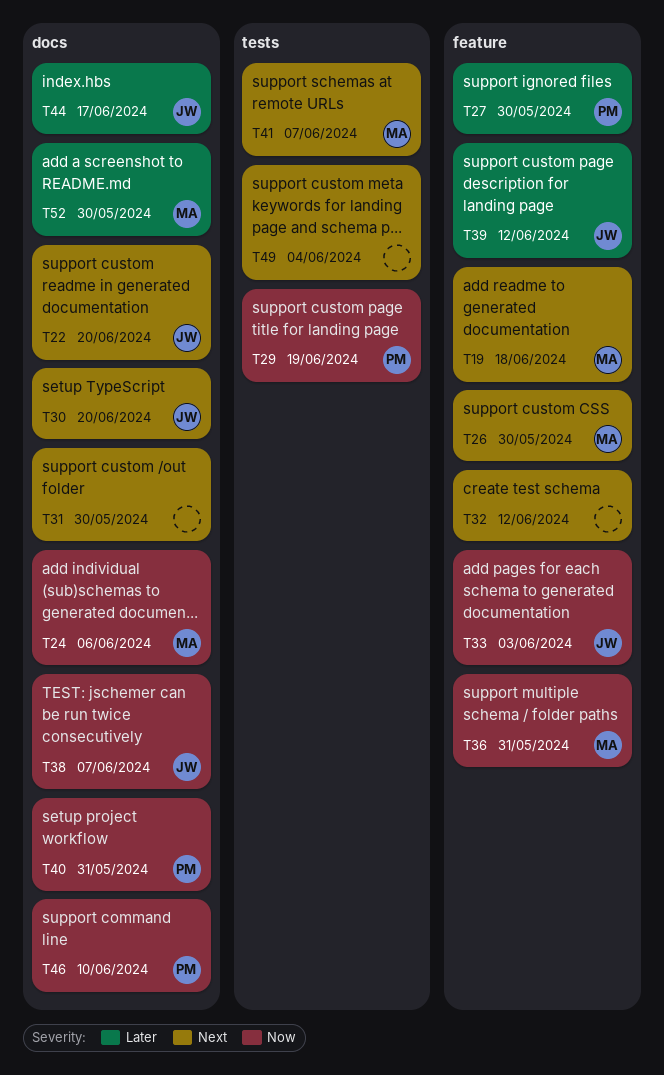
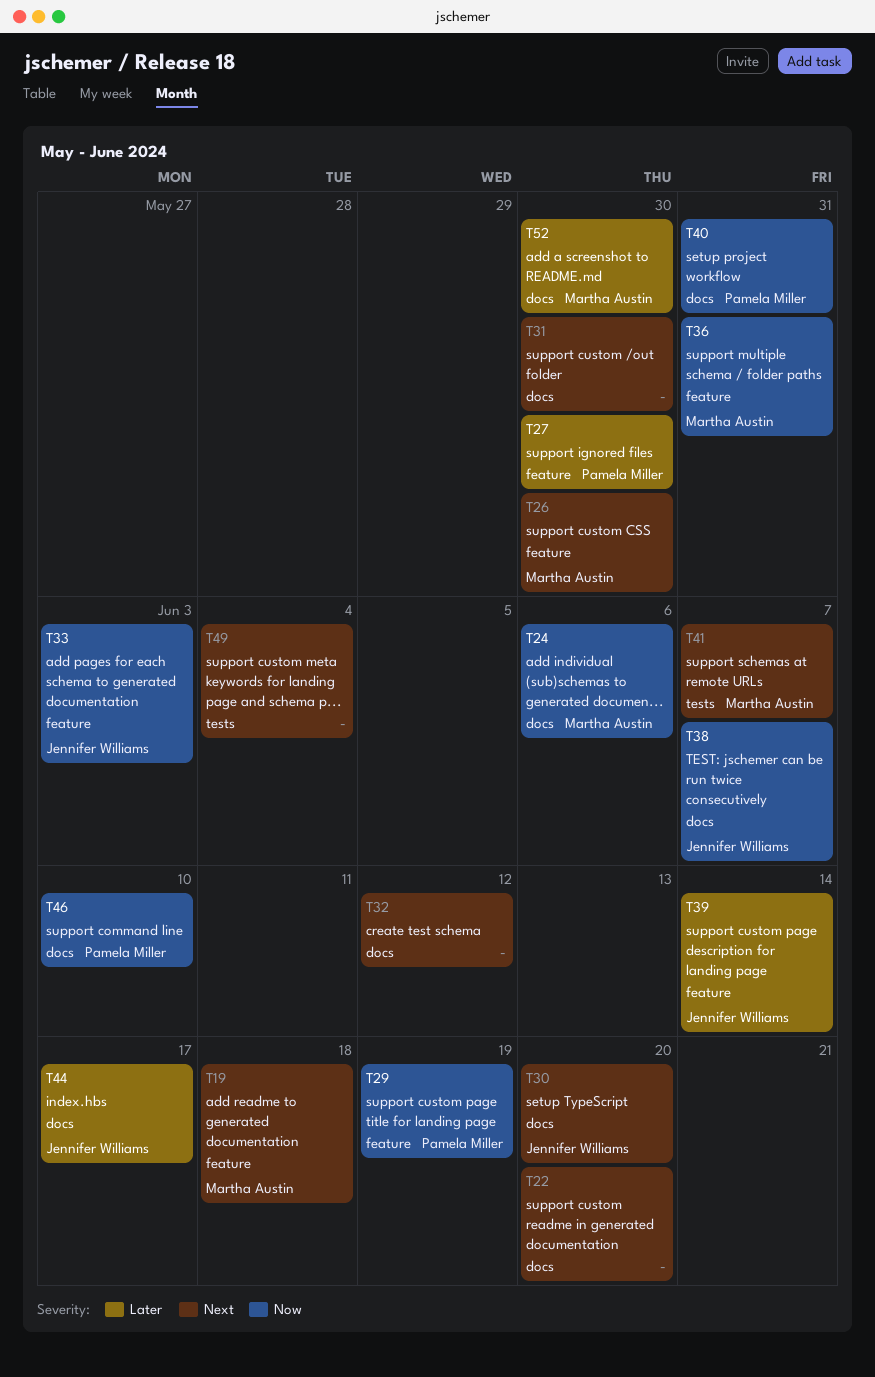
T22, owner: Jennifer Williams -> none
T29, label: tests -> feature
T32, label: feature -> docs
T39, due: Jun 12 -> Jun 14

